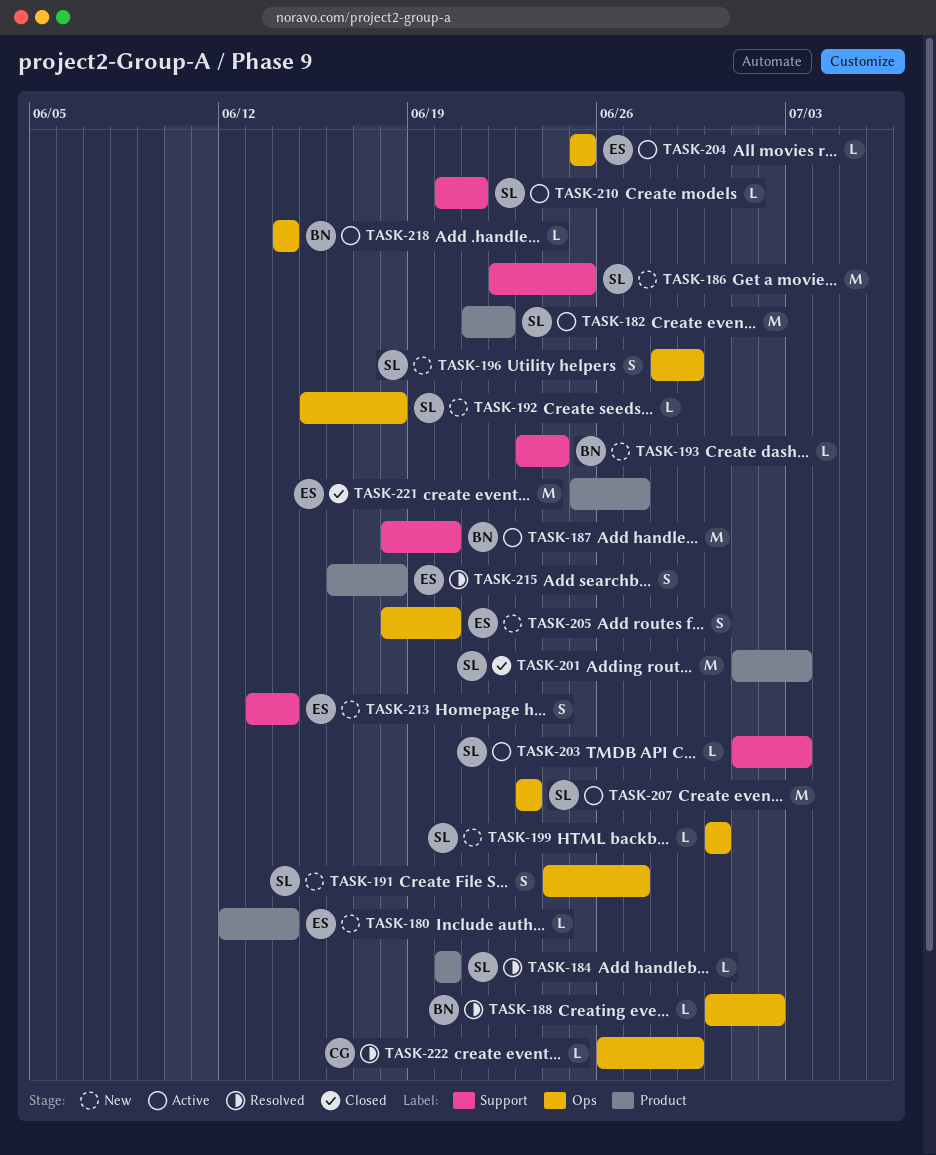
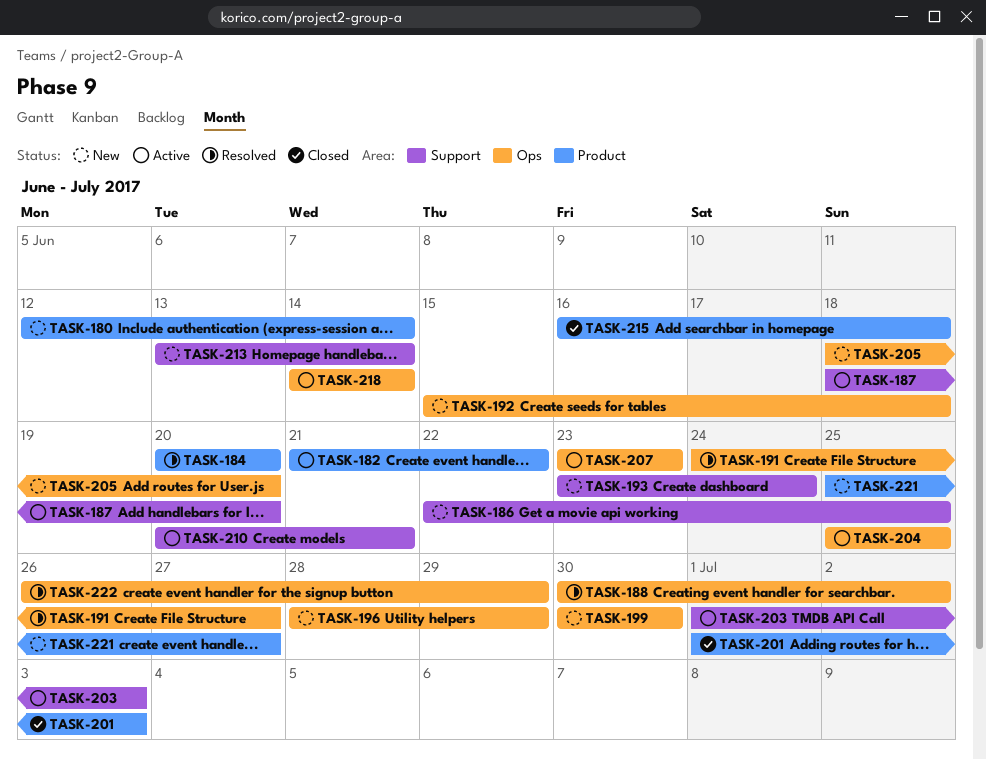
TASK-191, status: New -> Resolved
TASK-215, status: Resolved -> Closed
TASK-221, status: Closed -> New

